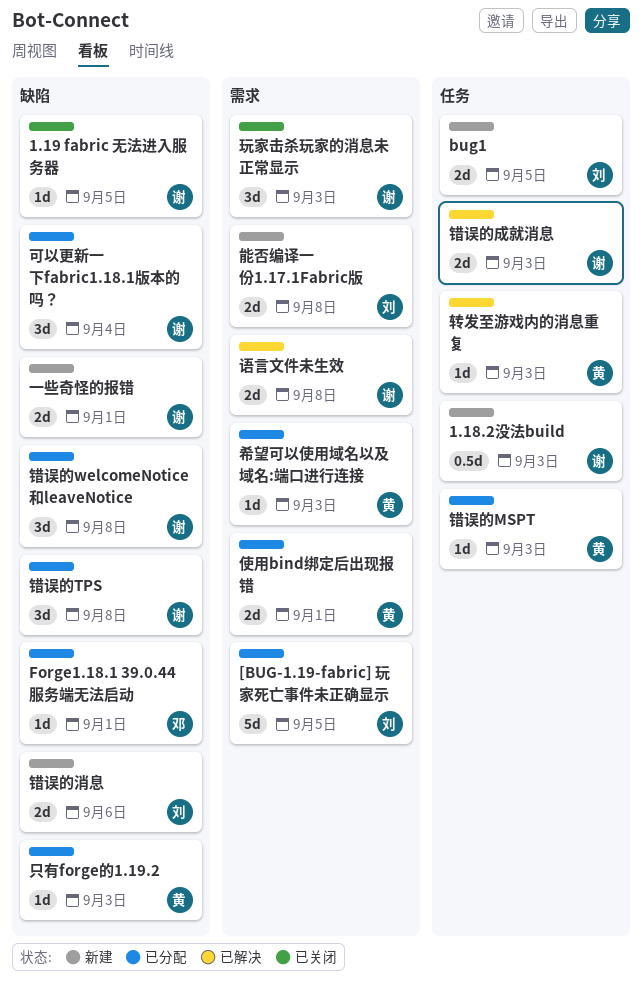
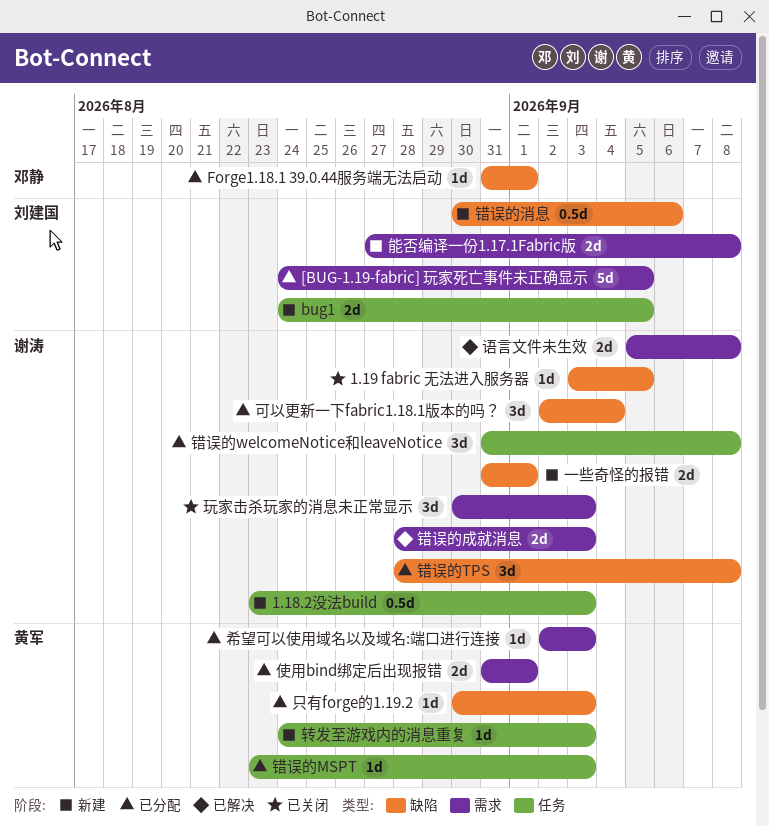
转发至游戏内的消息重复, status: 已解决 -> 新建
错误的welcomeNotice和leaveNotice, label: 缺陷 -> 任务
错误的成就消息, label: 任务 -> 需求
错误的消息, estimate: 2d -> 0.5d

